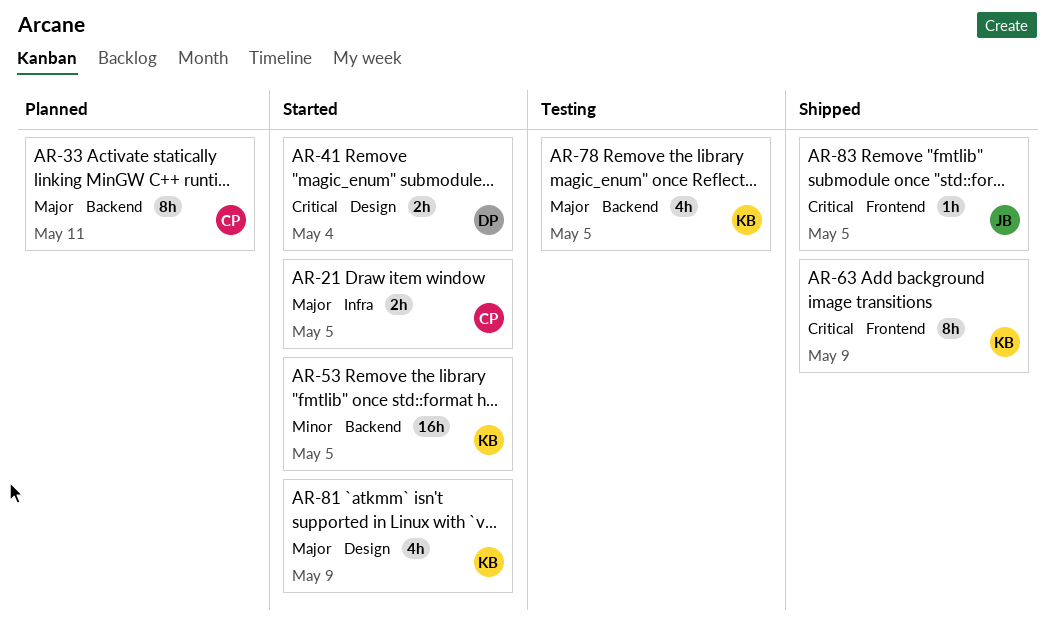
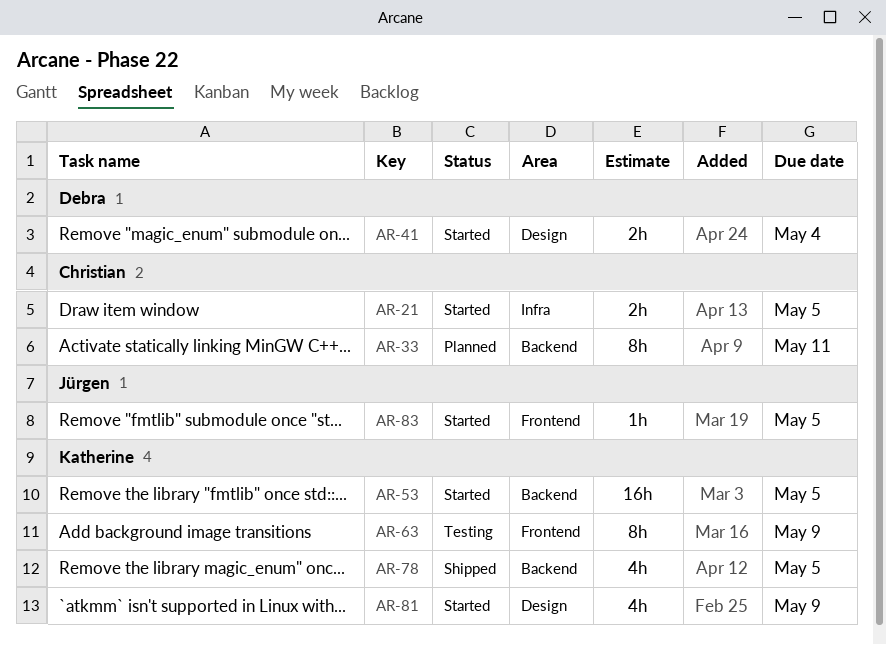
AR-63, status: Shipped -> Testing
AR-78, status: Testing -> Shipped
AR-83, status: Shipped -> Started

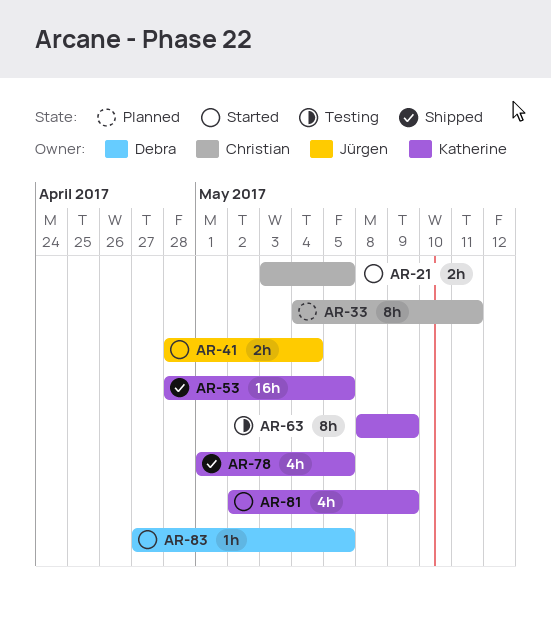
AR-41, owner: Debra -> Jürgen
AR-53, status: Started -> Shipped
AR-83, owner: Jürgen -> Debra

